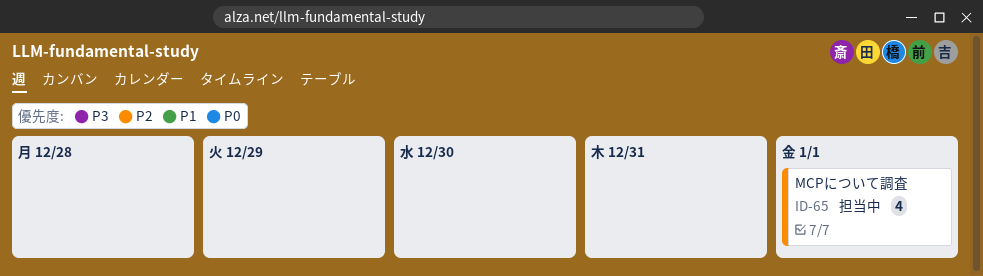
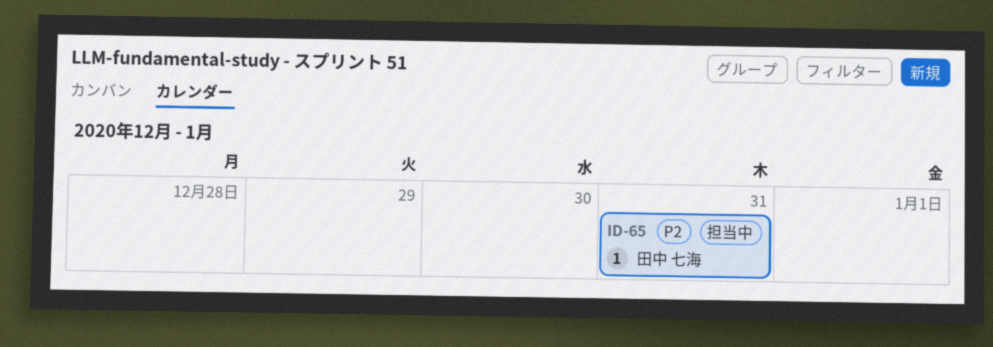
ID-65, estimate: 4 -> 1
ID-65, due: Jan 1 -> Dec 31

